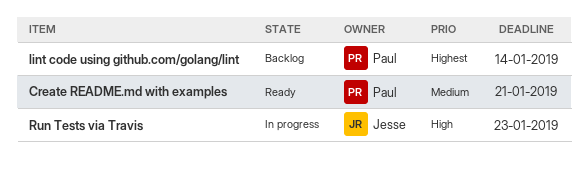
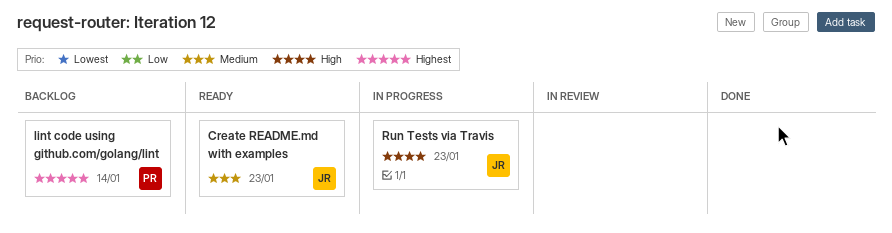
Create README.md with examples, owner: Paul -> Jesse
Create README.md with examples, due: Jan 21 -> Jan 23

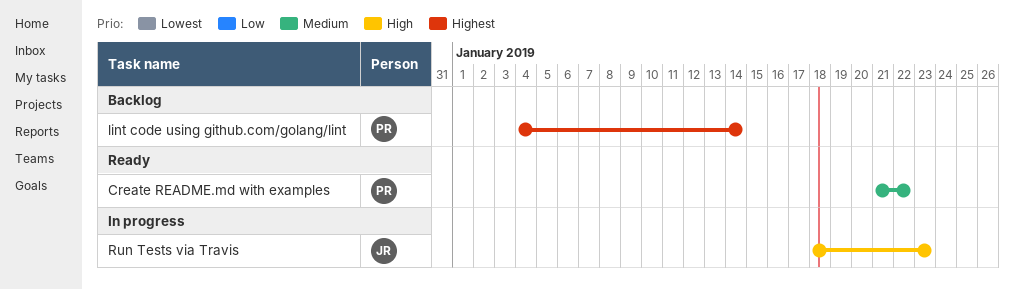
Create README.md with examples, owner: JR -> PR
Create README.md with examples, due: Jan 23 -> Jan 22

